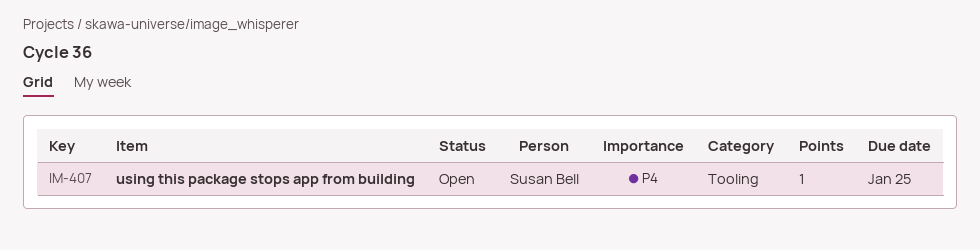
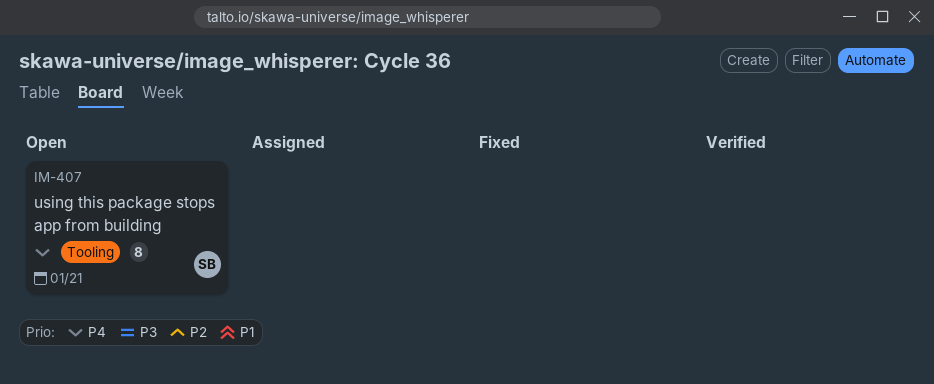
IM-407, estimate: 1 -> 8
IM-407, due: Jan 25 -> Jan 21

